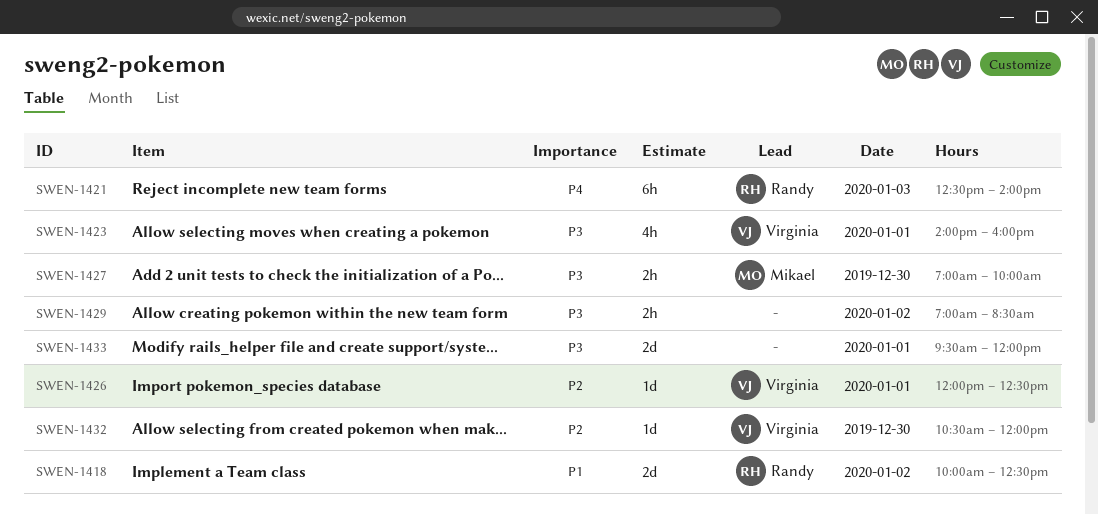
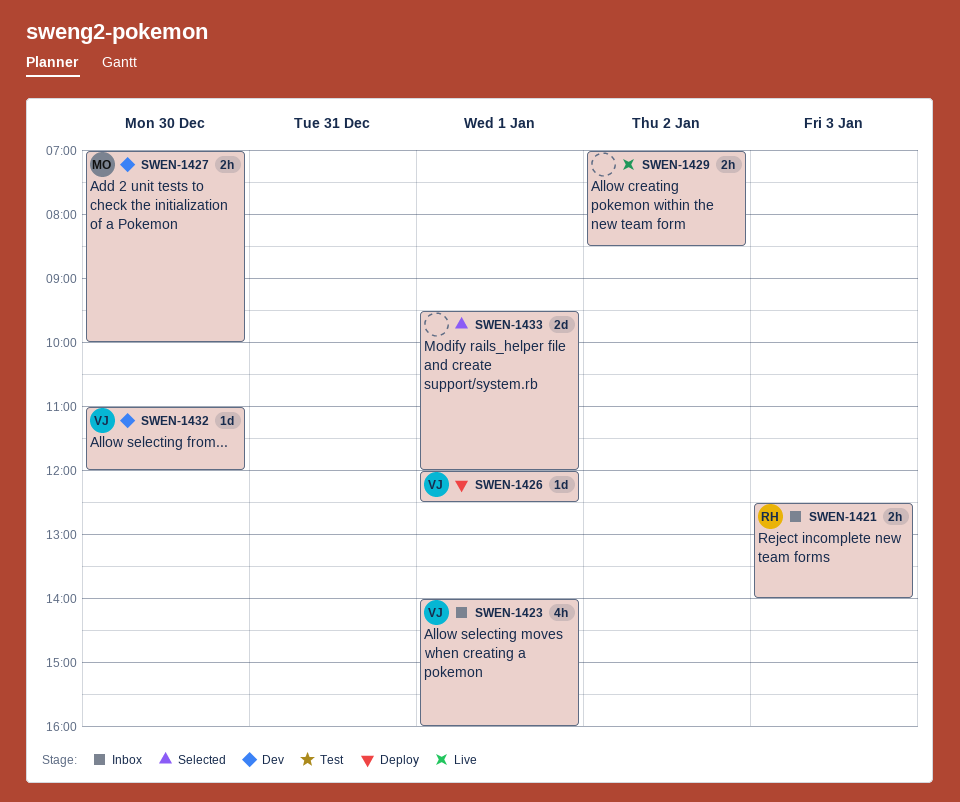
SWEN-1418: present -> none
SWEN-1421, estimate: 6h -> 2h
SWEN-1432, begins: 10:30 -> 11:00

